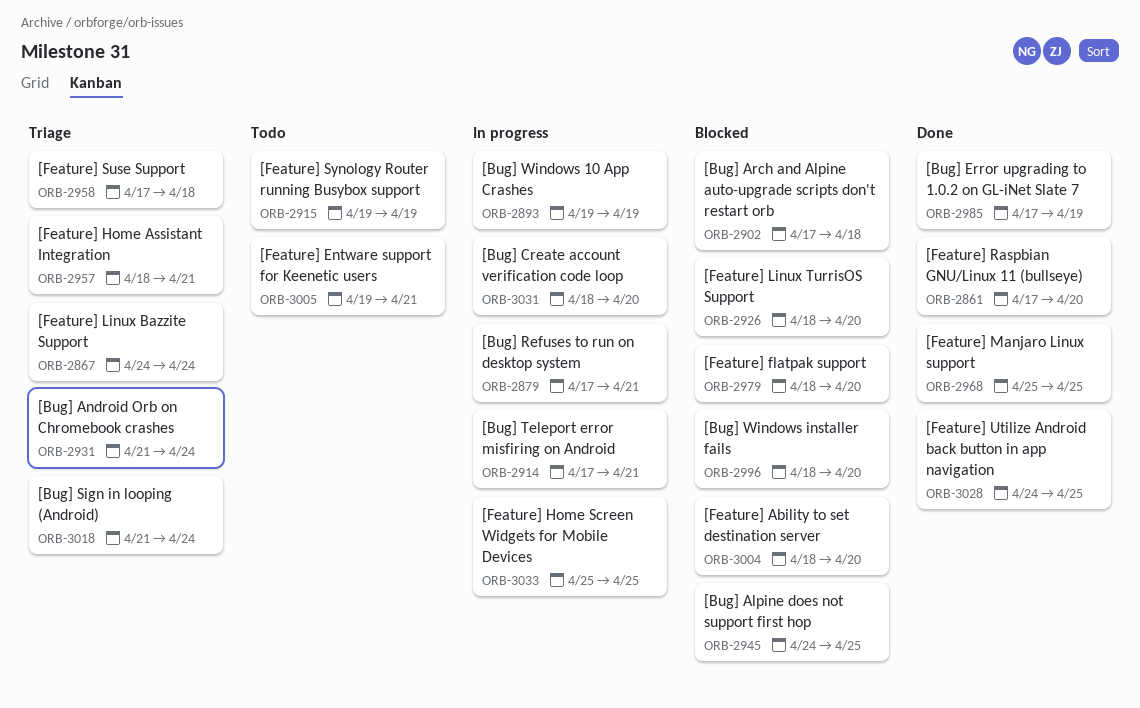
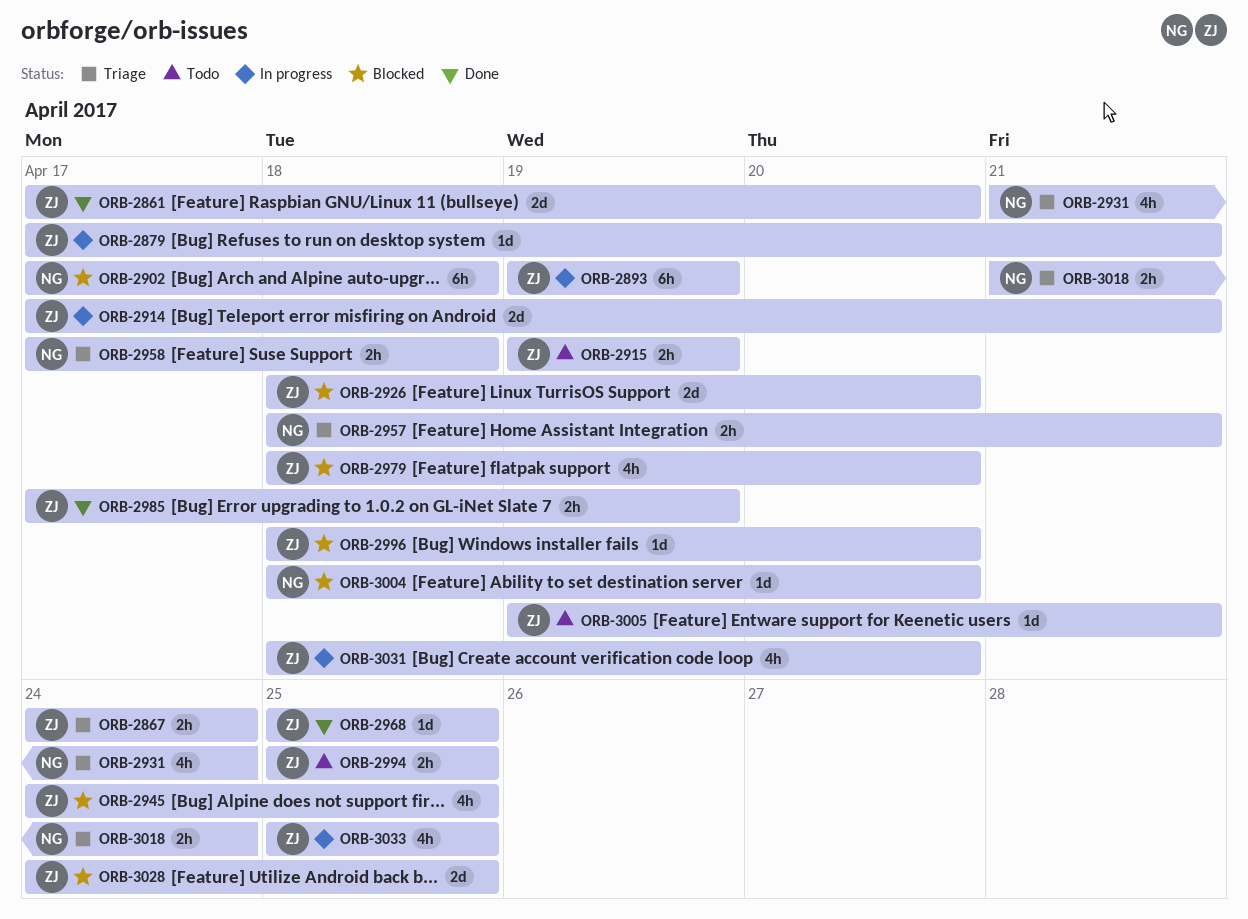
ORB-2994: none -> present
ORB-3028, status: Done -> Blocked

